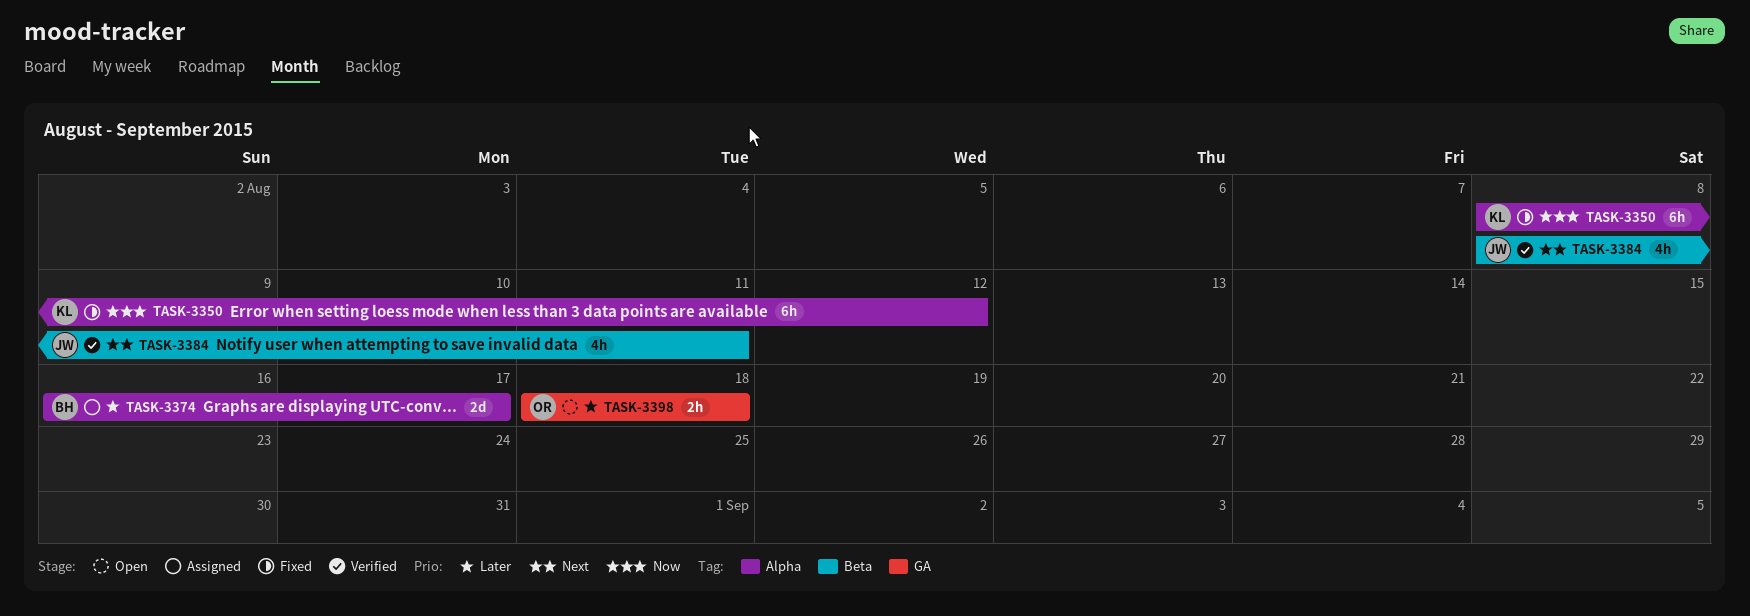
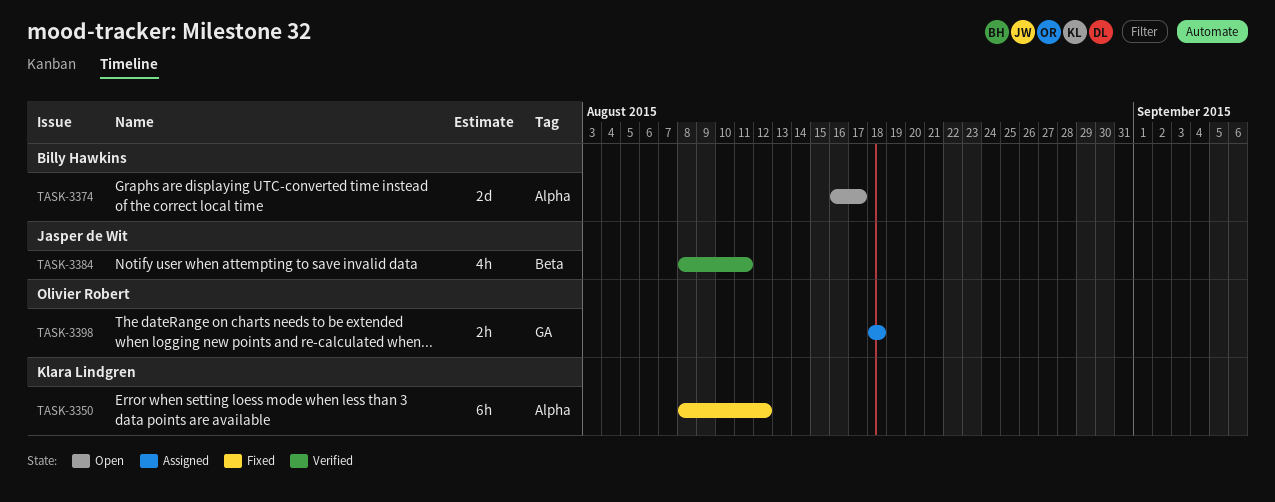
TASK-3374, status: Assigned -> Open
TASK-3398, status: Open -> Assigned

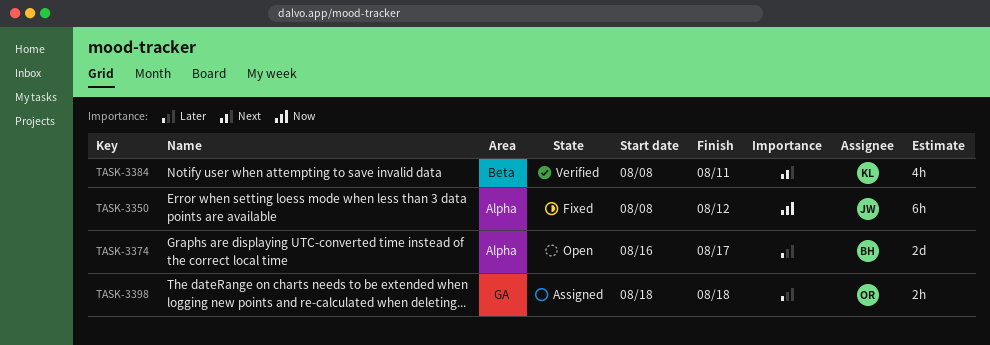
TASK-3350, owner: Klara Lindgren -> Jasper de Wit
TASK-3384, owner: Jasper de Wit -> Klara Lindgren

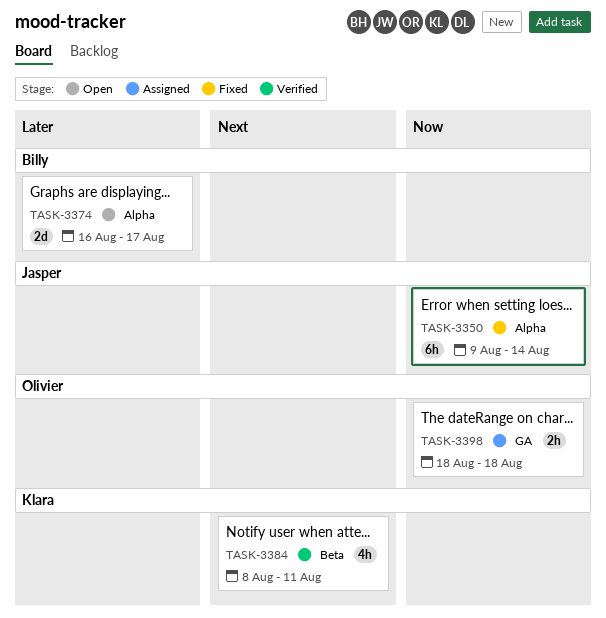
TASK-3350, start: Aug 8 -> Aug 9
TASK-3350, due: Aug 12 -> Aug 14
TASK-3398, priority: Later -> Now

